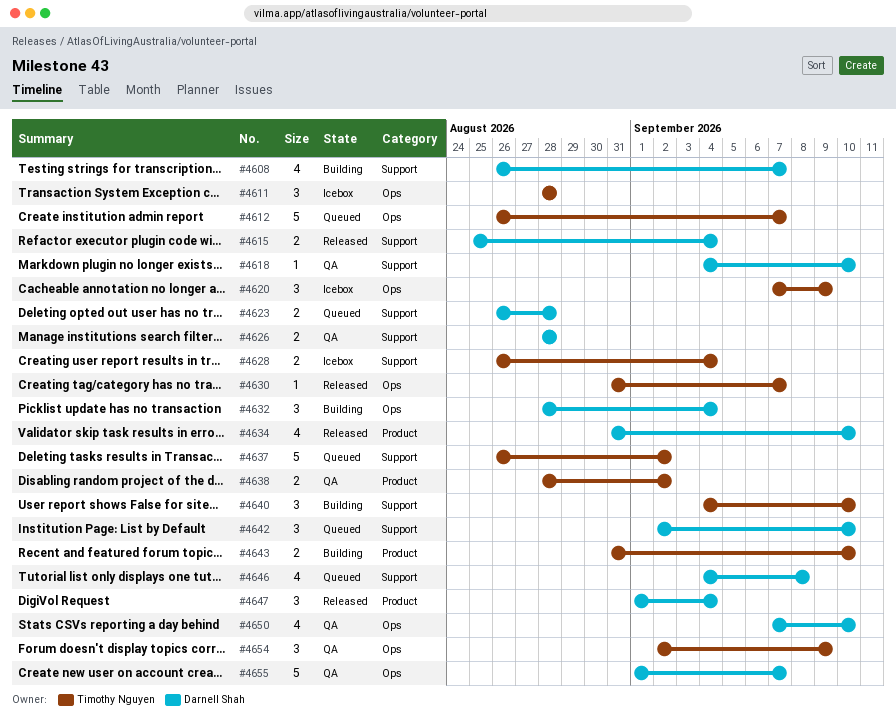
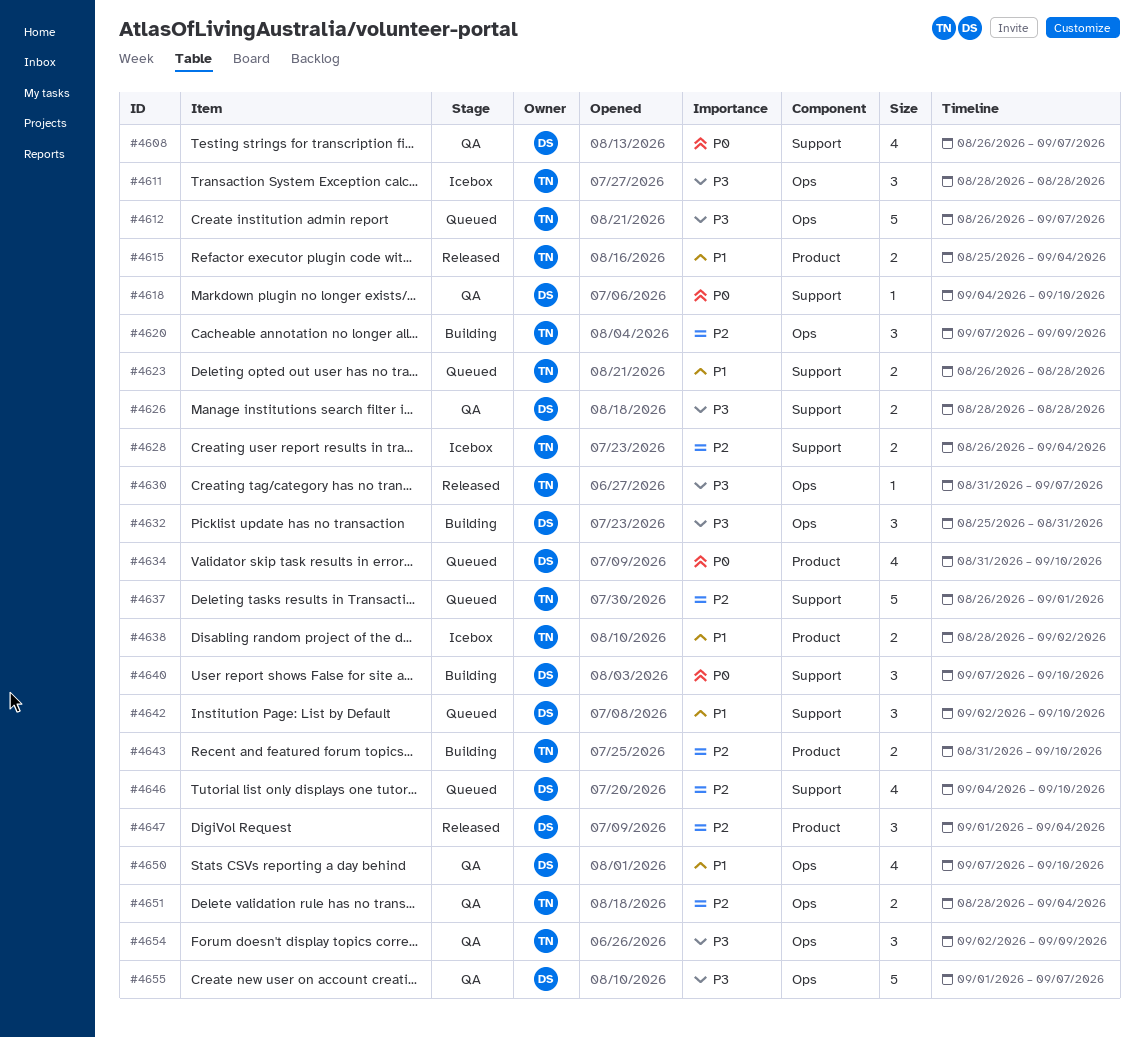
#4608, status: Building -> QA
#4615, owner: Darnell Shah -> Timothy Nguyen
#4615, label: Support -> Product
#4620, status: Icebox -> Building
#4623, owner: Darnell Shah -> Timothy Nguyen
#4632, start: Aug 28 -> Aug 25
#4632, due: Sep 4 -> Aug 31
#4634, status: Released -> Queued
#4637, due: Sep 2 -> Sep 1
#4638, status: QA -> Icebox
#4640, owner: Timothy Nguyen -> Darnell Shah
#4640, start: Sep 4 -> Sep 7
#4646, due: Sep 8 -> Sep 10
#4651: none -> present

